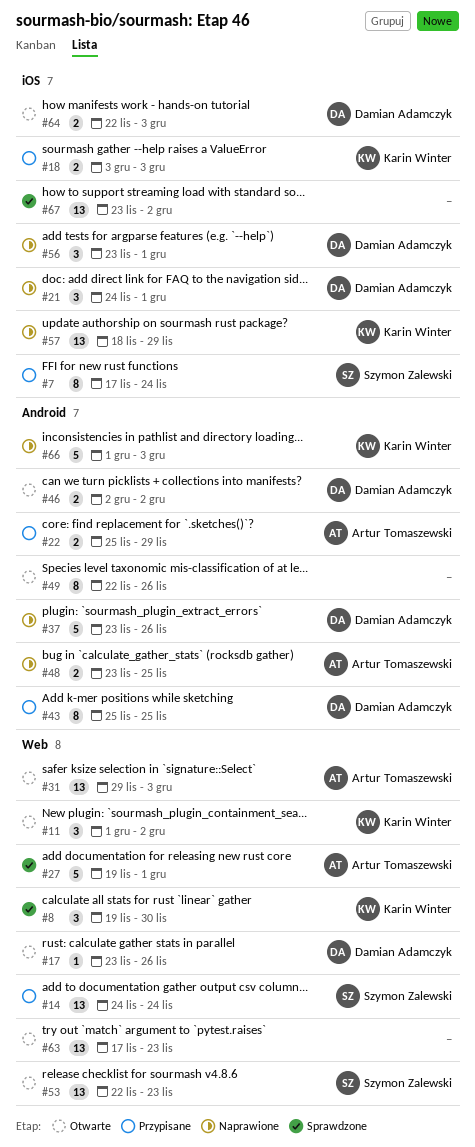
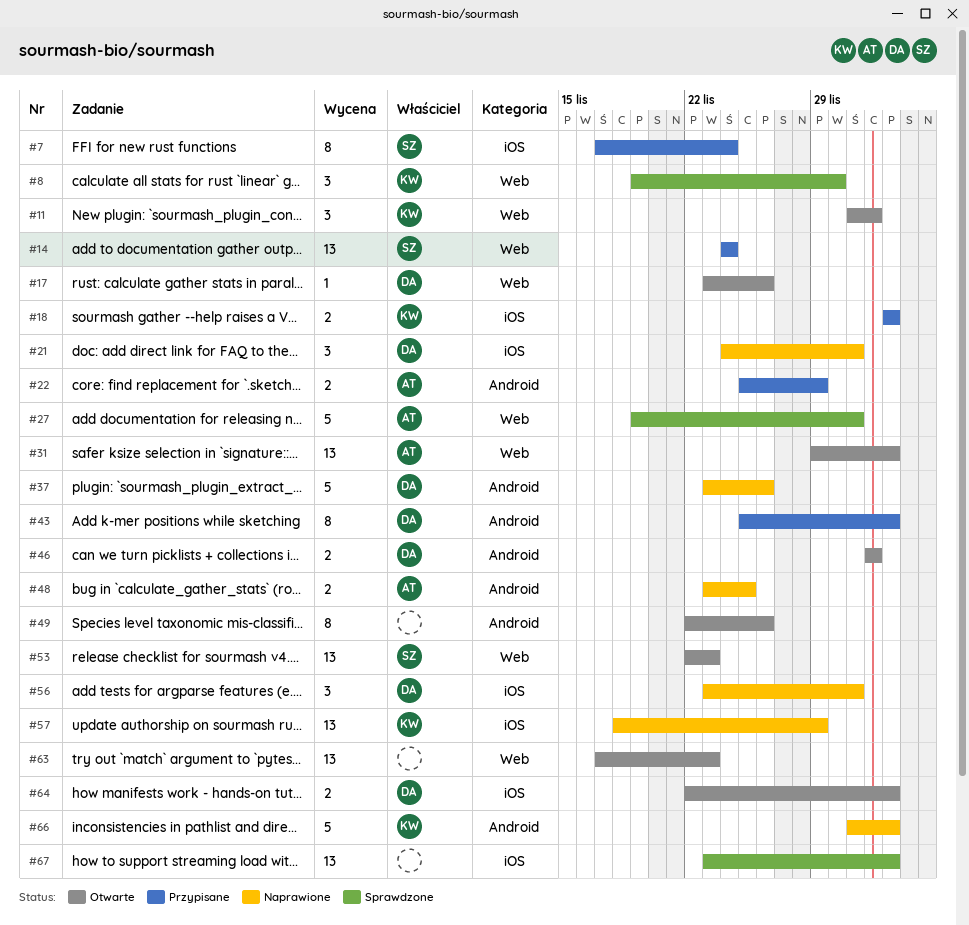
#43, due: Nov 25 -> Dec 3
#67, due: Dec 2 -> Dec 3

